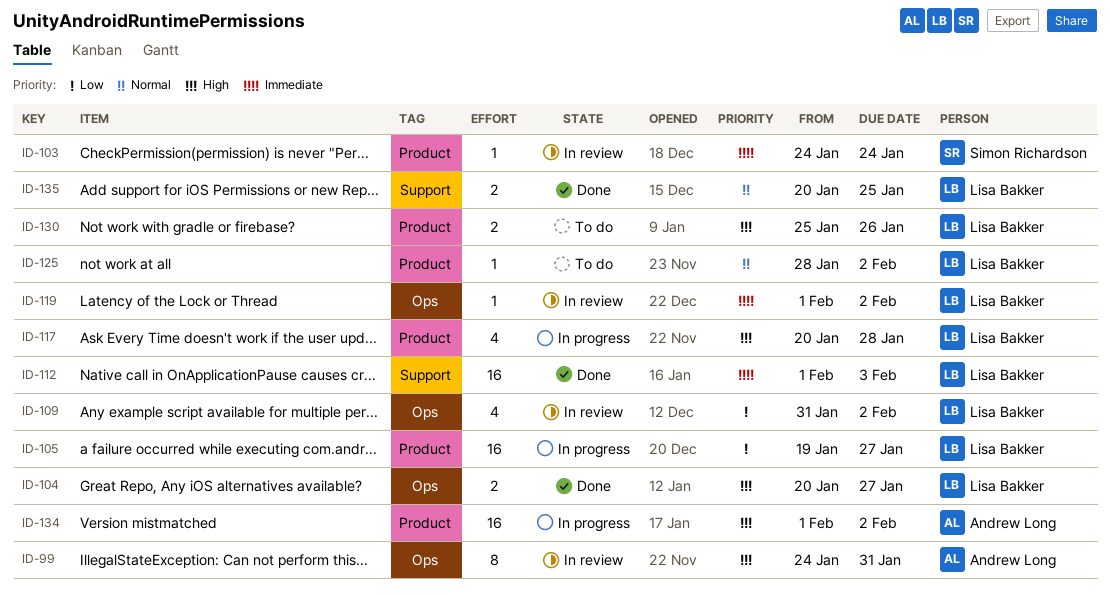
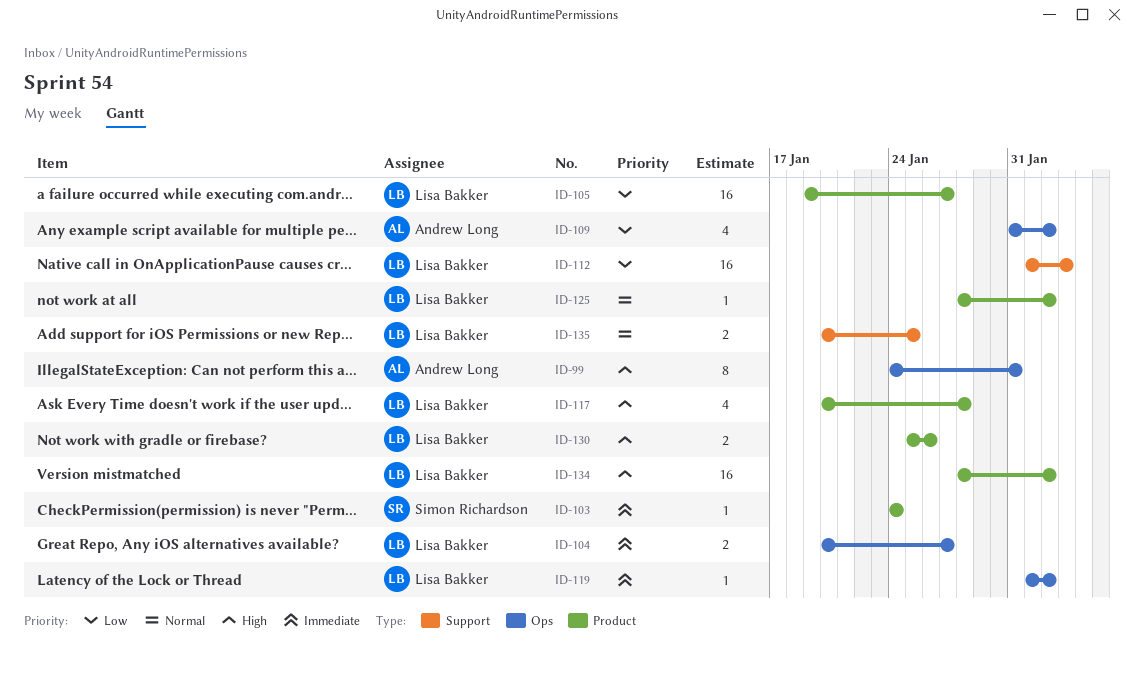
ID-104, priority: High -> Immediate
ID-109, owner: Lisa Bakker -> Andrew Long
ID-112, priority: Immediate -> Low
ID-134, owner: Andrew Long -> Lisa Bakker
ID-134, start: Feb 1 -> Jan 28

